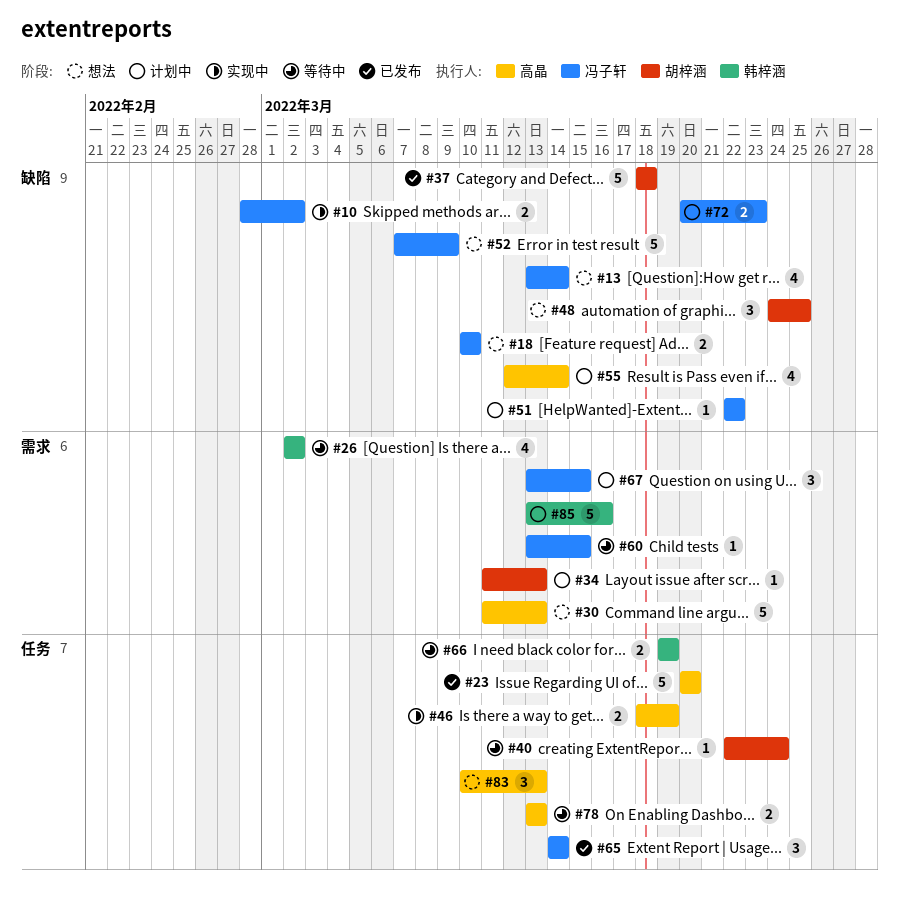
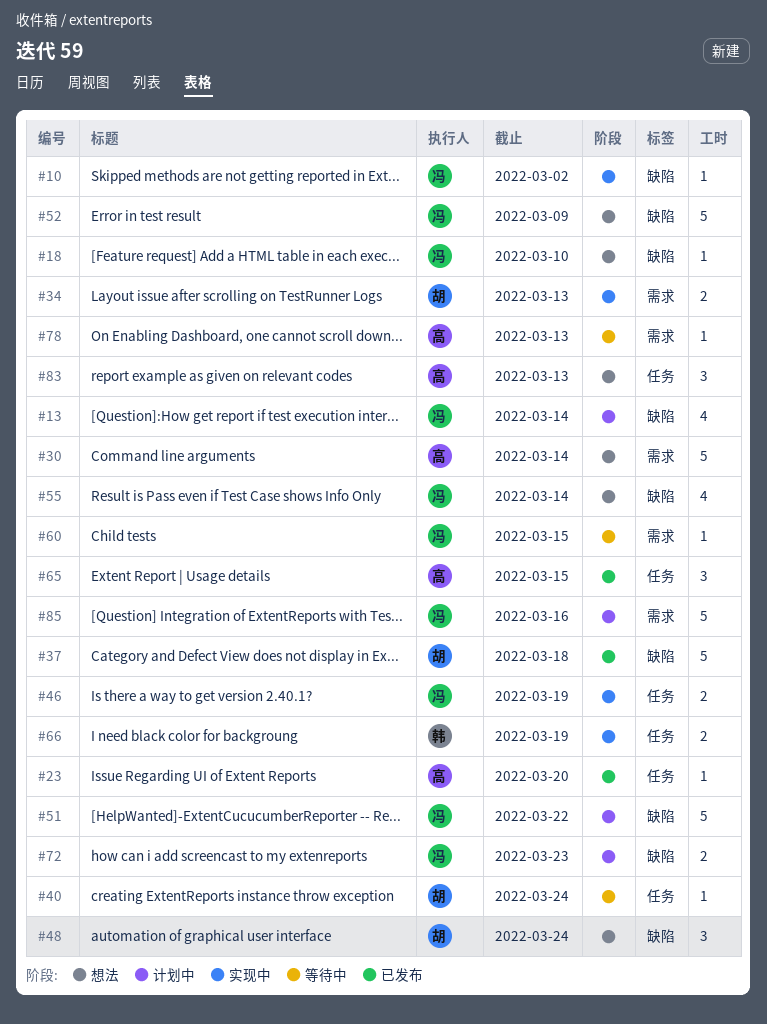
#10, estimate: 2 -> 1
#13, status: 想法 -> 计划中
#18, estimate: 2 -> 1
#23, estimate: 5 -> 1
#26: present -> none
#30, due: Mar 13 -> Mar 14
#34, status: 计划中 -> 实现中
#34, estimate: 1 -> 2
#46, owner: 高晶 -> 冯子轩
#48, due: Mar 25 -> Mar 24
#51, estimate: 1 -> 5
#55, status: 计划中 -> 想法
#55, owner: 高晶 -> 冯子轩
#65, owner: 冯子轩 -> 高晶
#65, due: Mar 14 -> Mar 15
#66, status: 等待中 -> 实现中
#67: present -> none
#78, label: 任务 -> 需求
#78, estimate: 2 -> 1
#85, owner: 韩梓涵 -> 冯子轩

